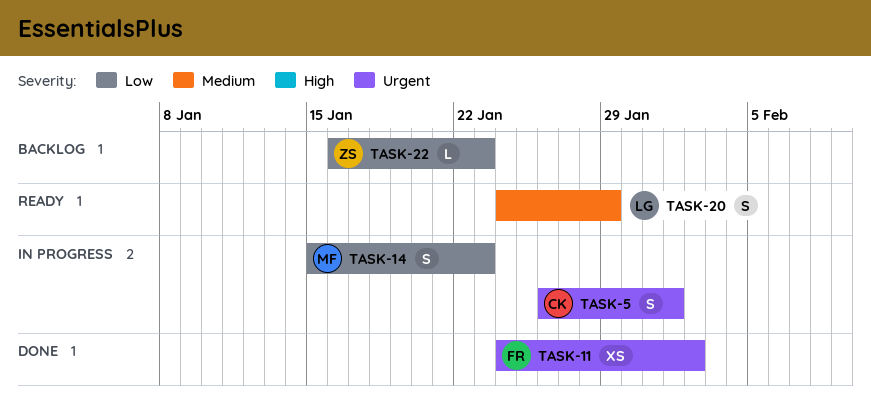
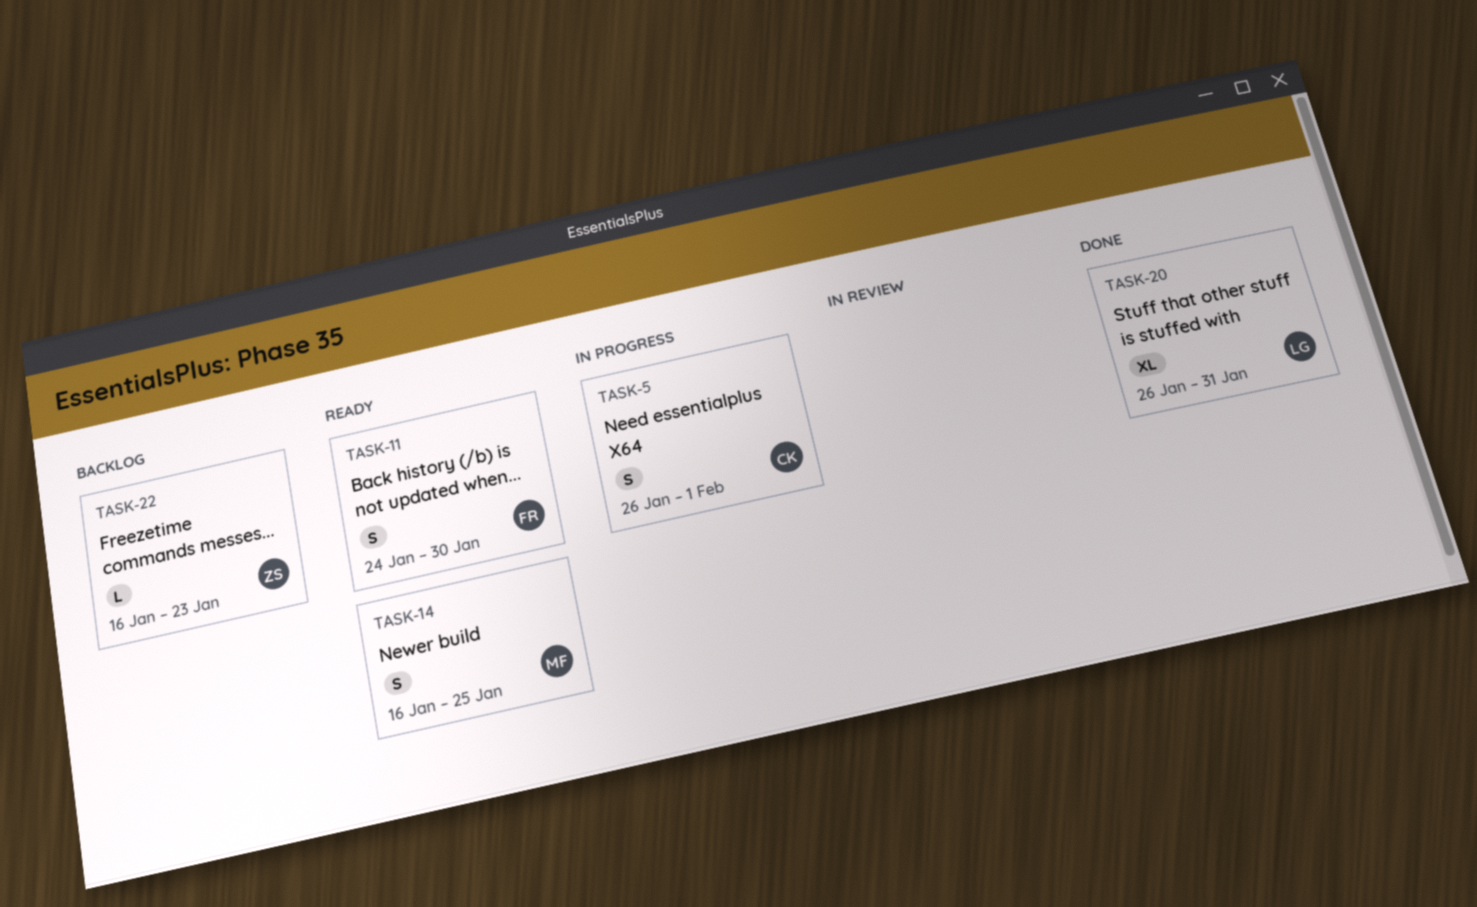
TASK-11, status: Done -> Ready
TASK-11, estimate: XS -> S
TASK-11, due: Feb 2 -> Jan 30
TASK-14, status: In progress -> Ready
TASK-14, start: Jan 15 -> Jan 16
TASK-14, due: Jan 23 -> Jan 25
TASK-20, status: Ready -> Done
TASK-20, estimate: S -> XL
TASK-20, start: Jan 24 -> Jan 26
TASK-20, due: Jan 29 -> Jan 31

